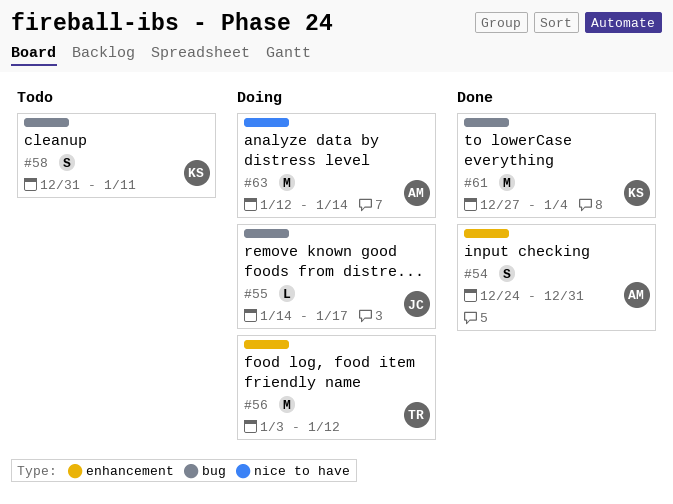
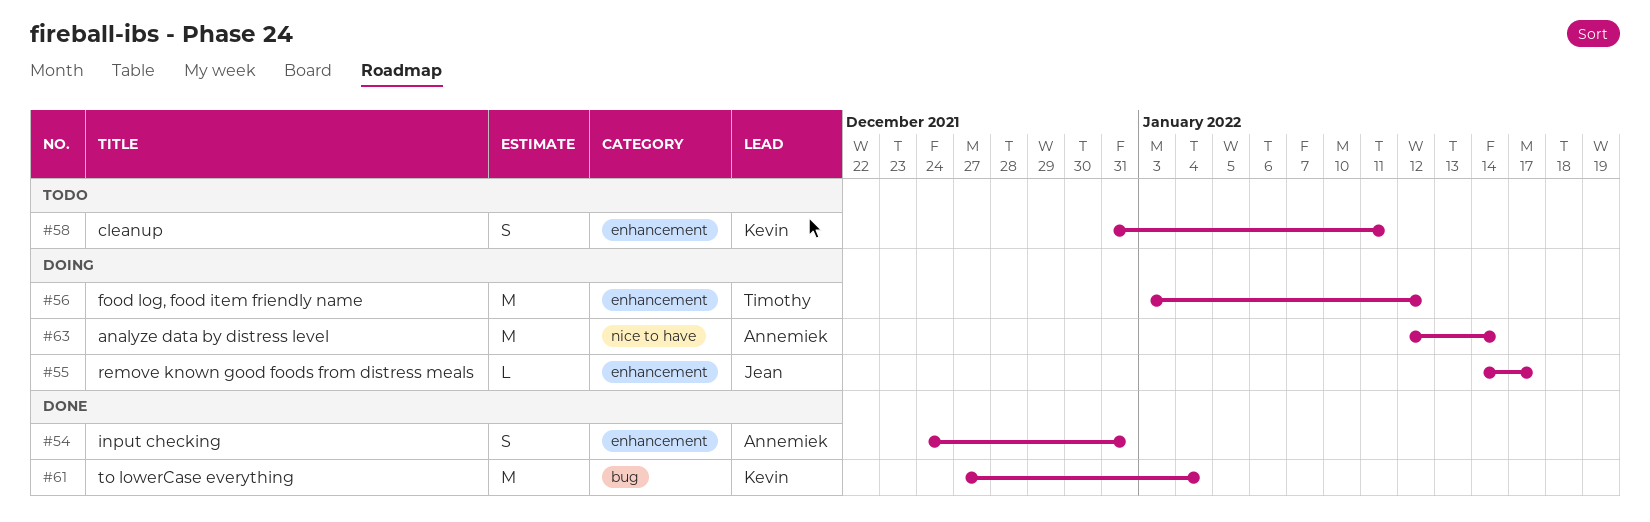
#55, label: bug -> enhancement
#58, label: bug -> enhancement

